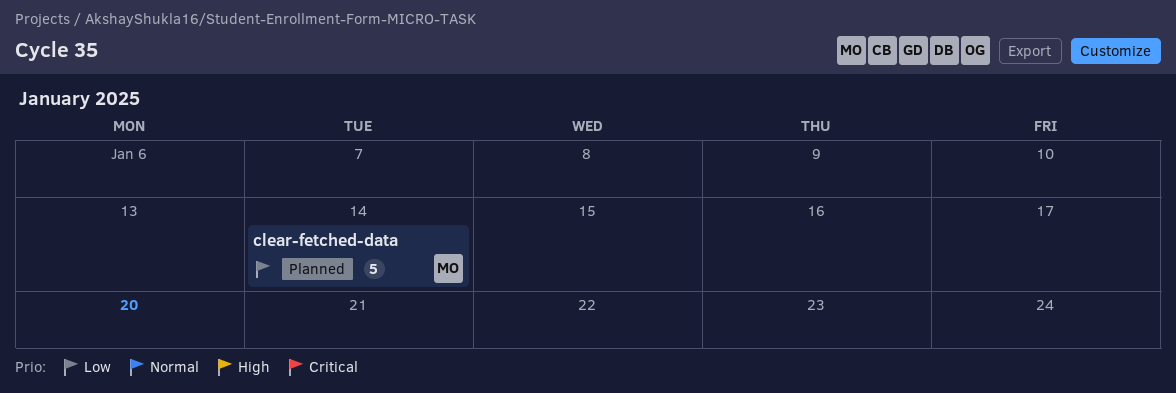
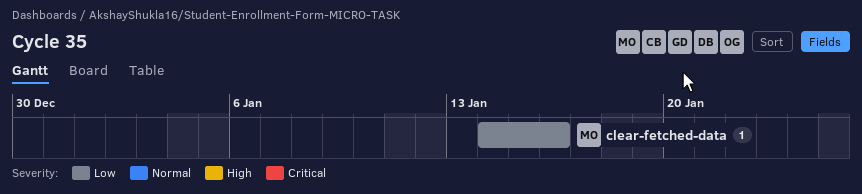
clear-fetched-data, estimate: 5 -> 1
clear-fetched-data, due: Jan 14 -> Jan 16

